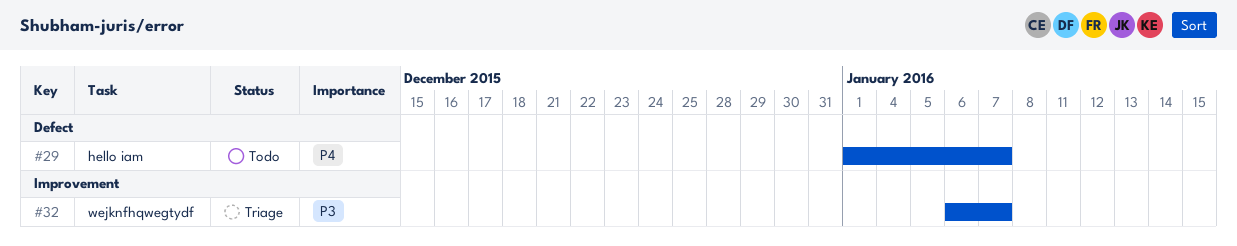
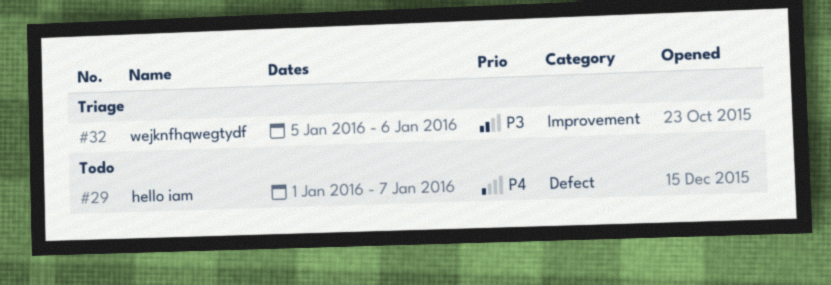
#32, start: Jan 6 -> Jan 5
#32, due: Jan 7 -> Jan 6

